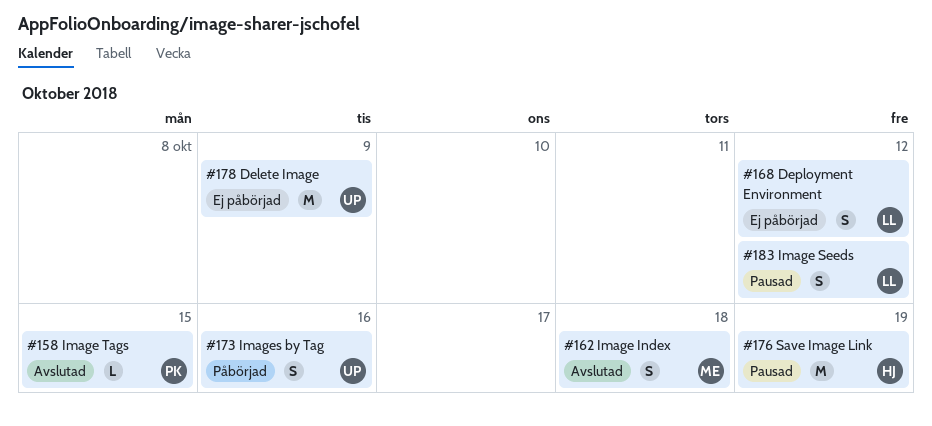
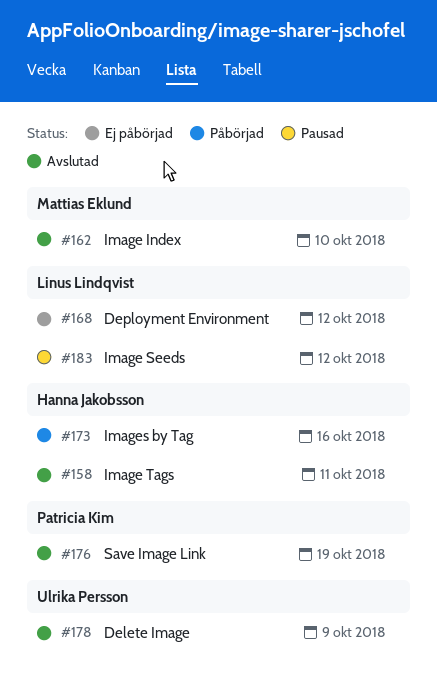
#158, owner: Patricia Kim -> Hanna Jakobsson
#158, due: Oct 15 -> Oct 11
#162, due: Oct 18 -> Oct 10
#173, owner: Ulrika Persson -> Hanna Jakobsson
#176, status: Pausad -> Avslutad
#176, owner: Hanna Jakobsson -> Patricia Kim
#178, status: Ej påbörjad -> Avslutad

